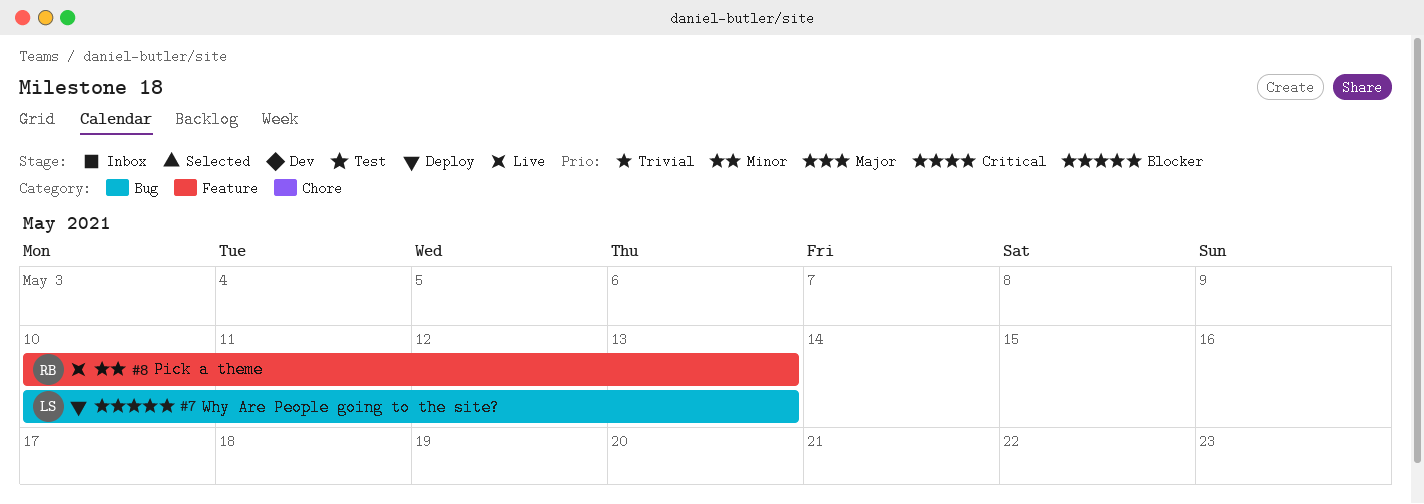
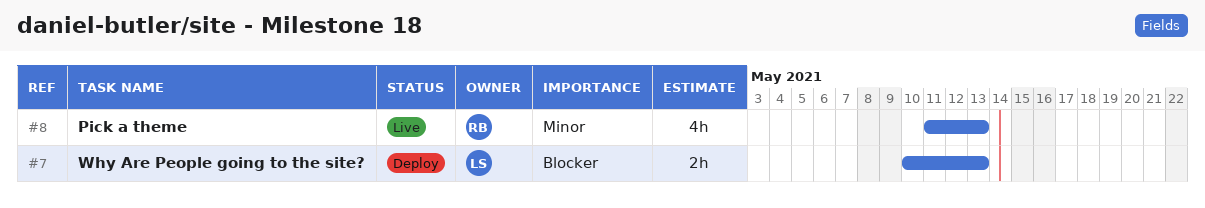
#8, start: May 10 -> May 11

